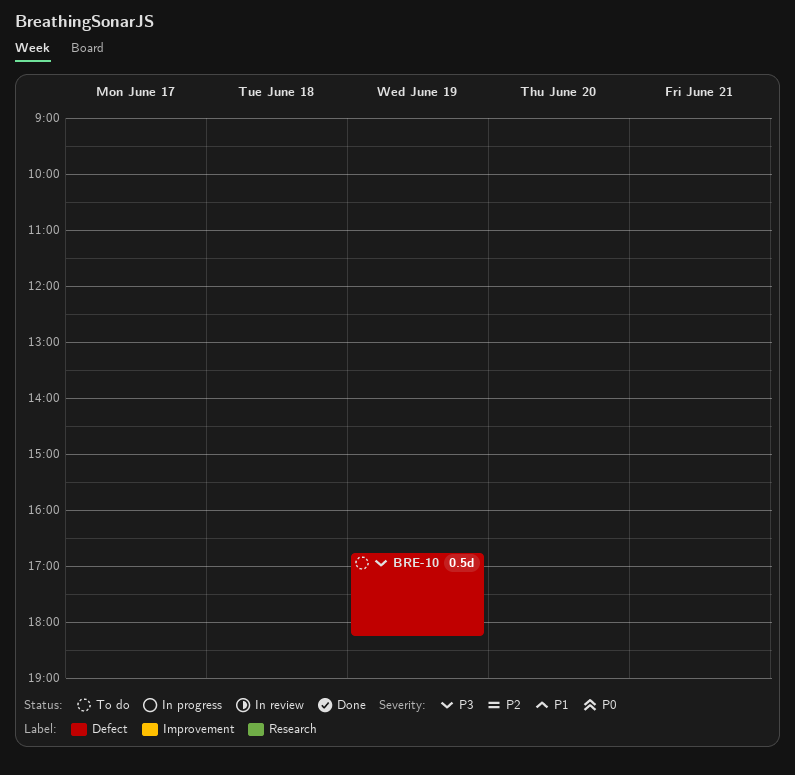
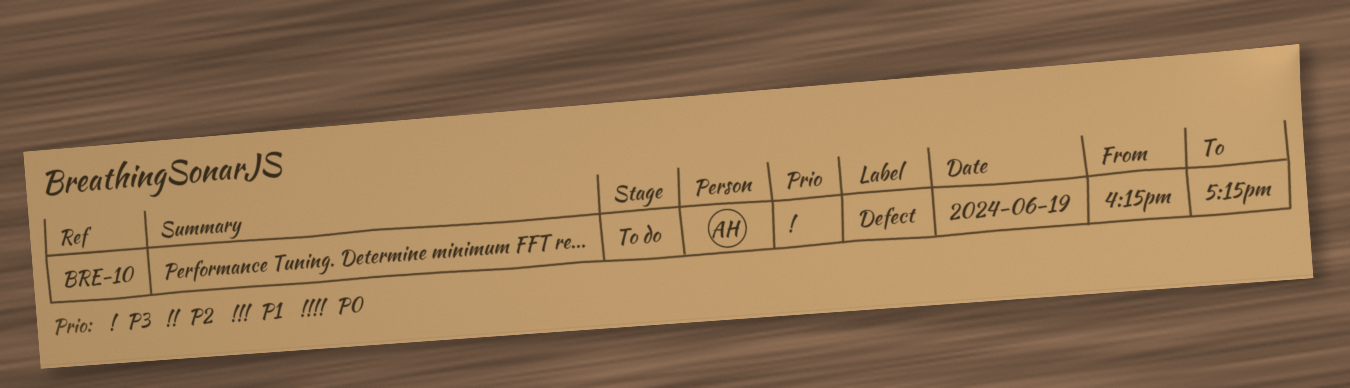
BRE-10, begins: 16:45 -> 16:15
BRE-10, ends: 18:15 -> 17:15

